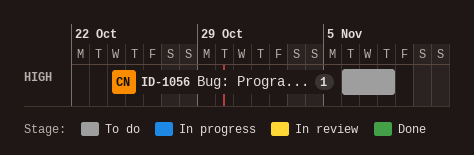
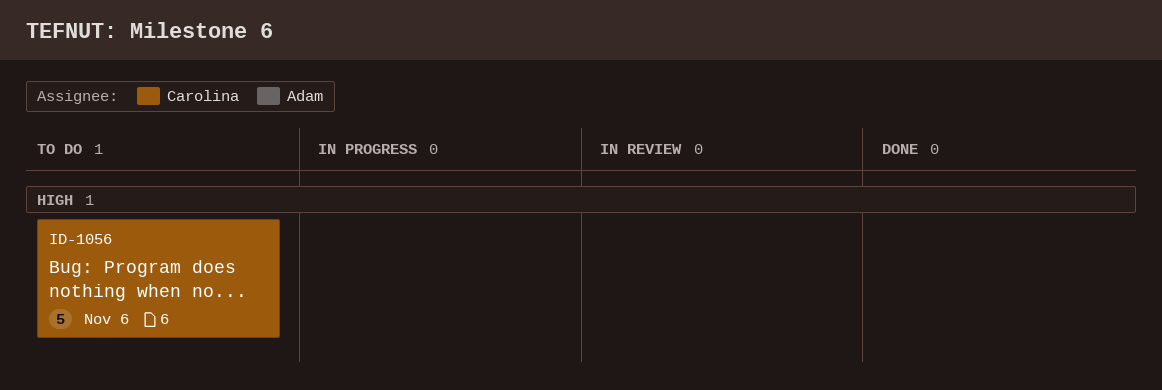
ID-1056, estimate: 1 -> 5
ID-1056, due: Nov 8 -> Nov 6

